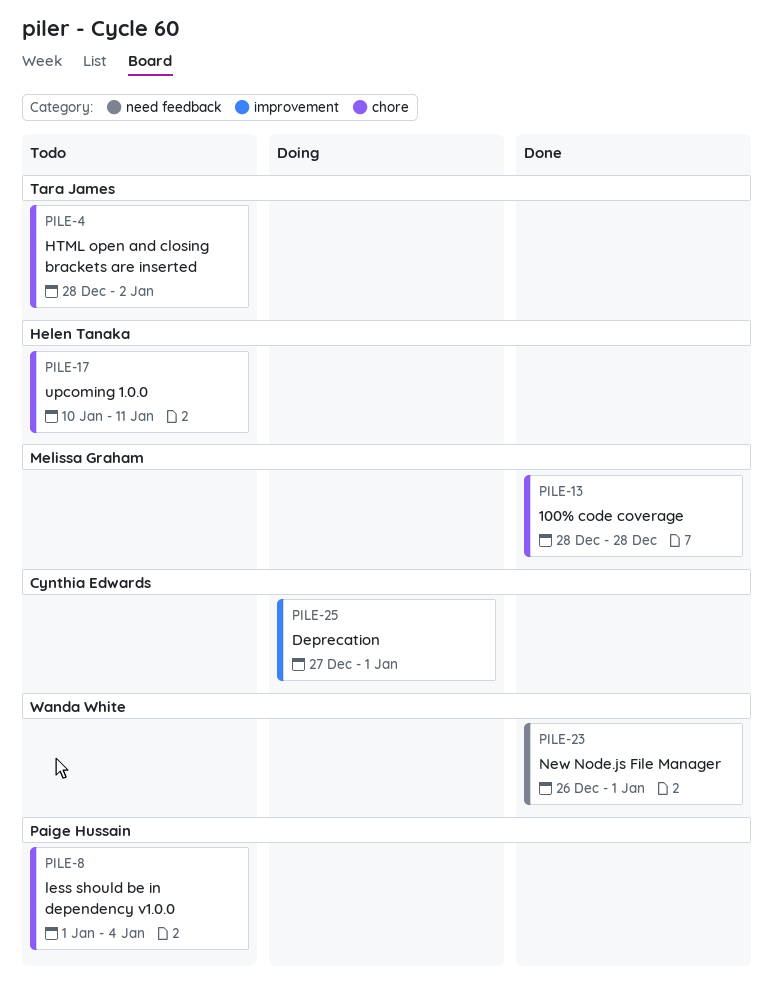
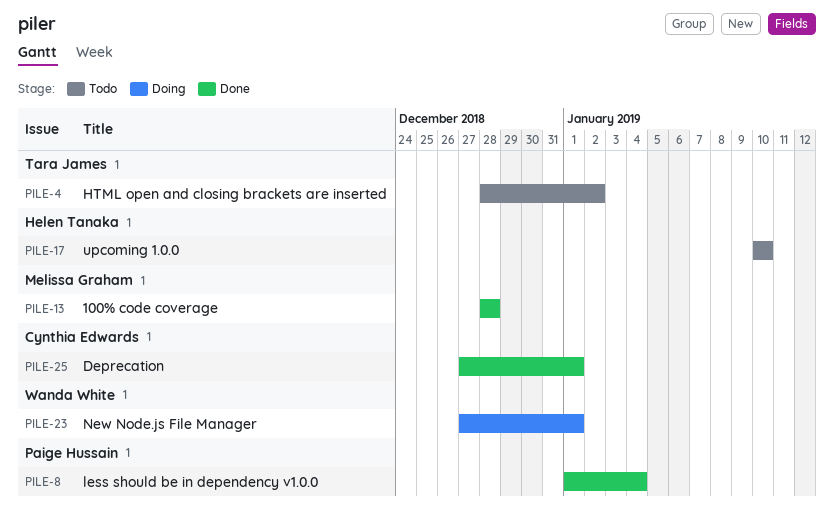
PILE-8, status: Todo -> Done
PILE-17, due: Jan 11 -> Jan 10
PILE-23, status: Done -> Doing
PILE-23, start: Dec 26 -> Dec 27
PILE-25, status: Doing -> Done

